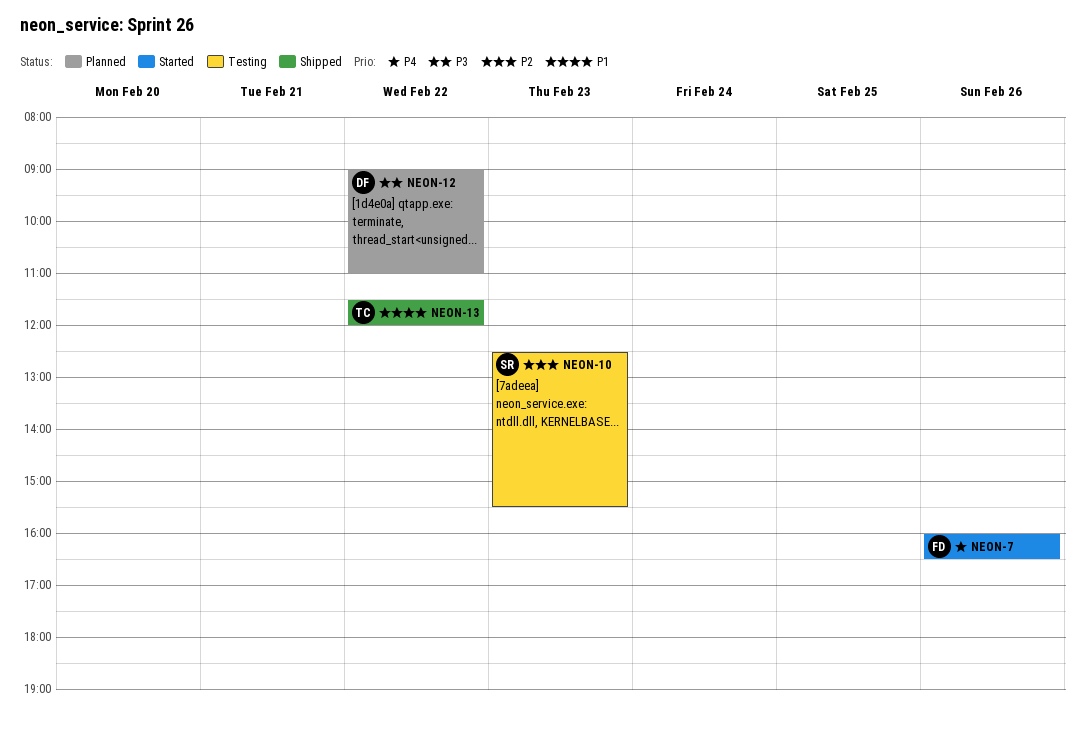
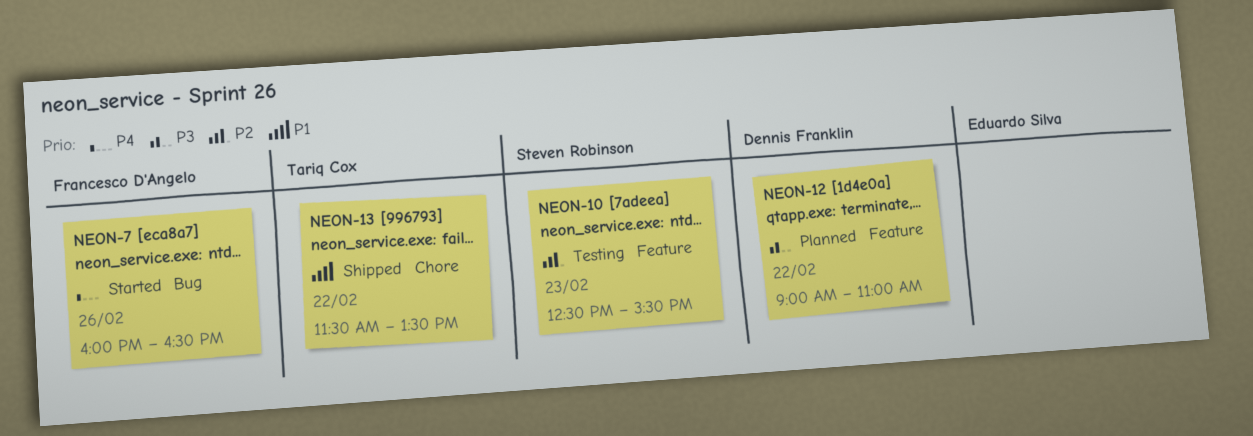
NEON-13, ends: 12:00 -> 13:30

